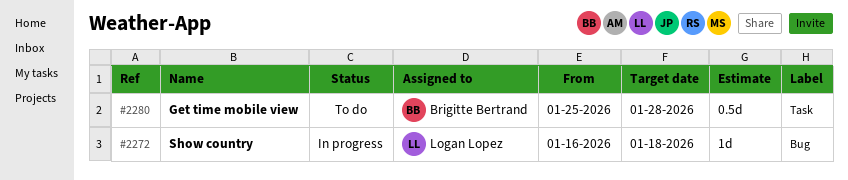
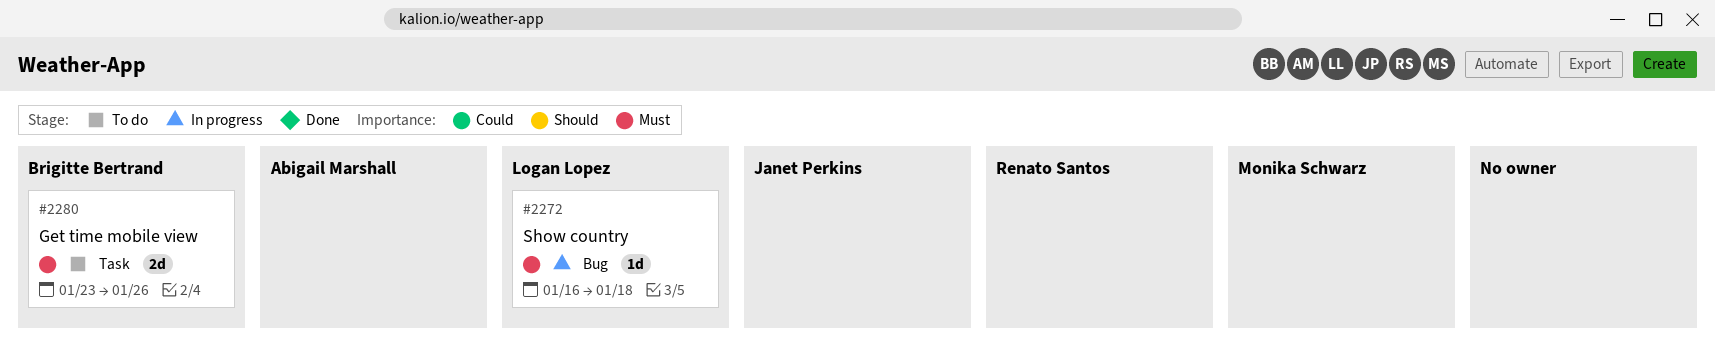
#2280, estimate: 0.5d -> 2d
#2280, start: Jan 25 -> Jan 23
#2280, due: Jan 28 -> Jan 26

